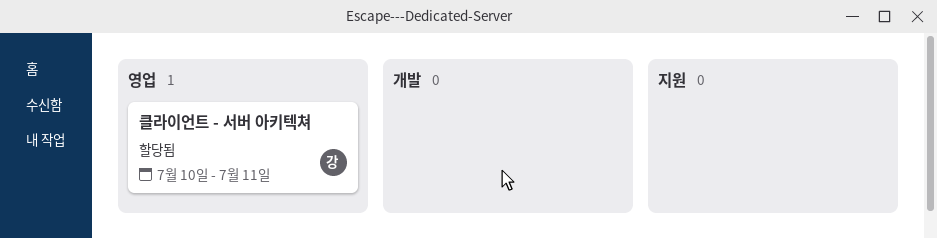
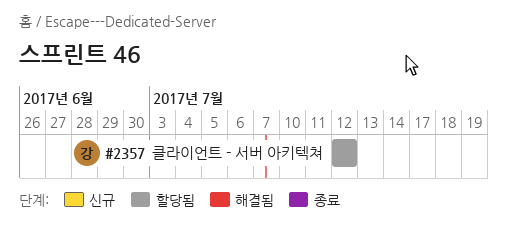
클라이언트 - 서버 아키텍쳐, start: Jul 10 -> Jul 12
클라이언트 - 서버 아키텍쳐, due: Jul 11 -> Jul 12

